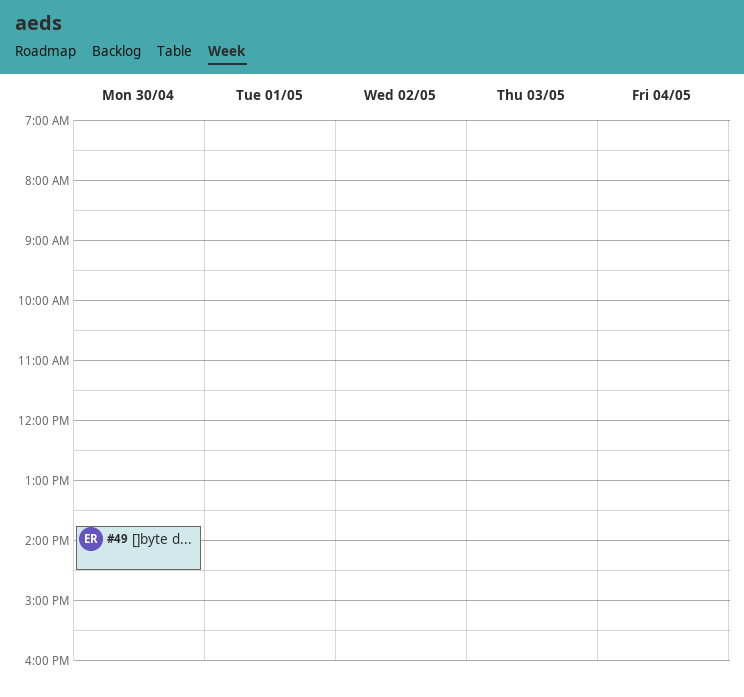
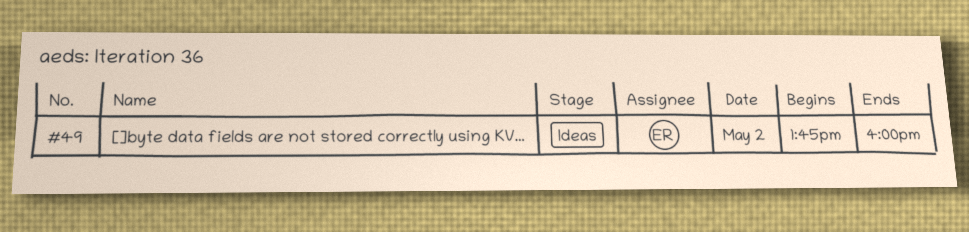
#49, day: Apr 30 -> May 2
#49, ends: 14:30 -> 16:00

